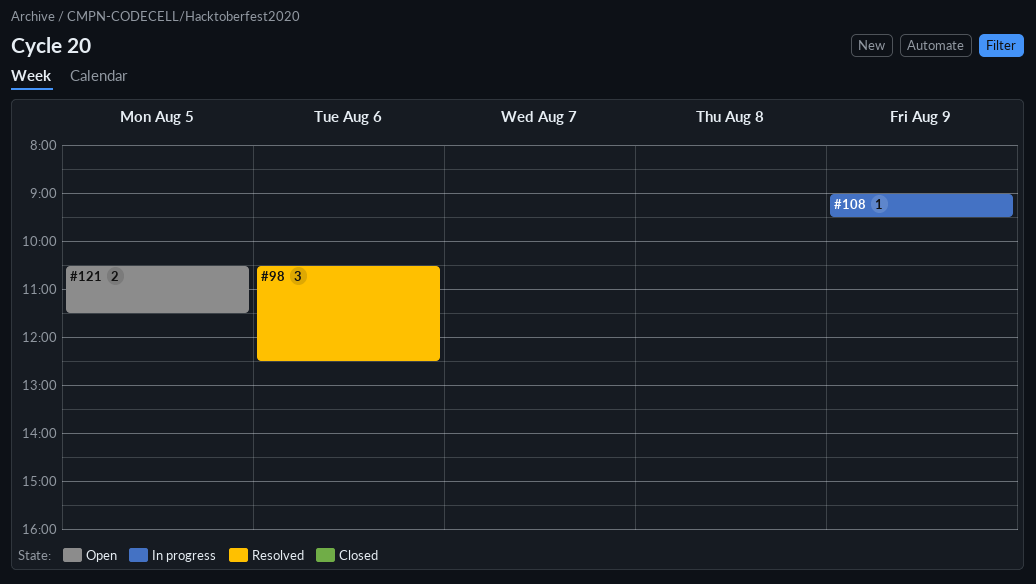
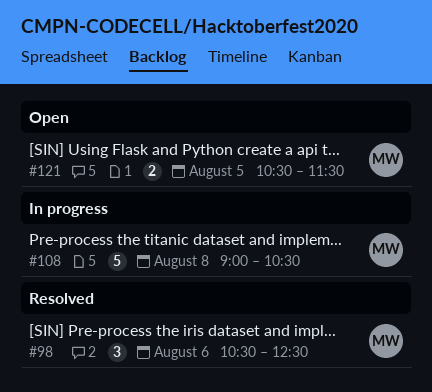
#108, estimate: 1 -> 5
#108, day: Aug 9 -> Aug 8
#108, ends: 09:30 -> 10:30

